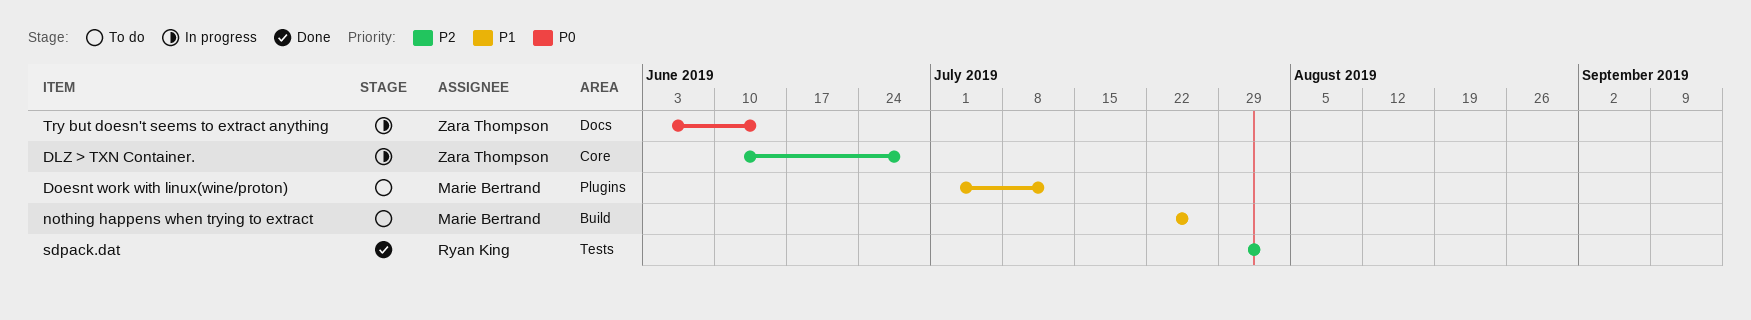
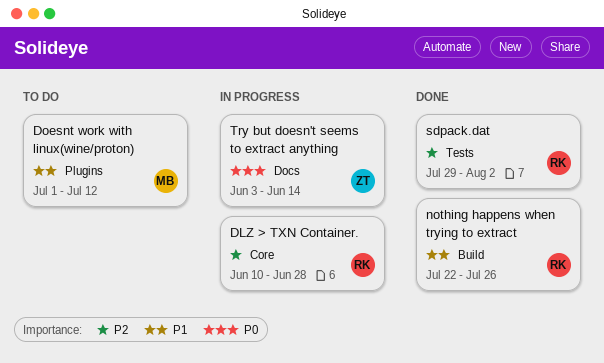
DLZ > TXN Container., owner: Zara Thompson -> Ryan King
nothing happens when trying to extract, status: To do -> Done
nothing happens when trying to extract, owner: Marie Bertrand -> Ryan King

